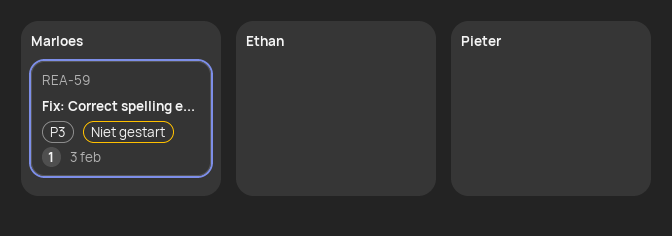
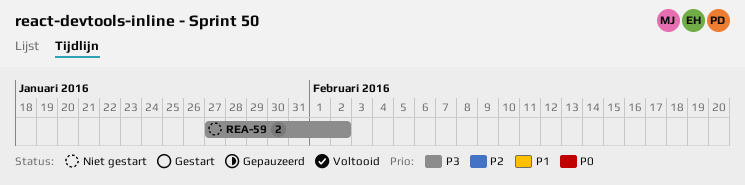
REA-59, estimate: 1 -> 2
REA-59, due: Feb 3 -> Feb 2

